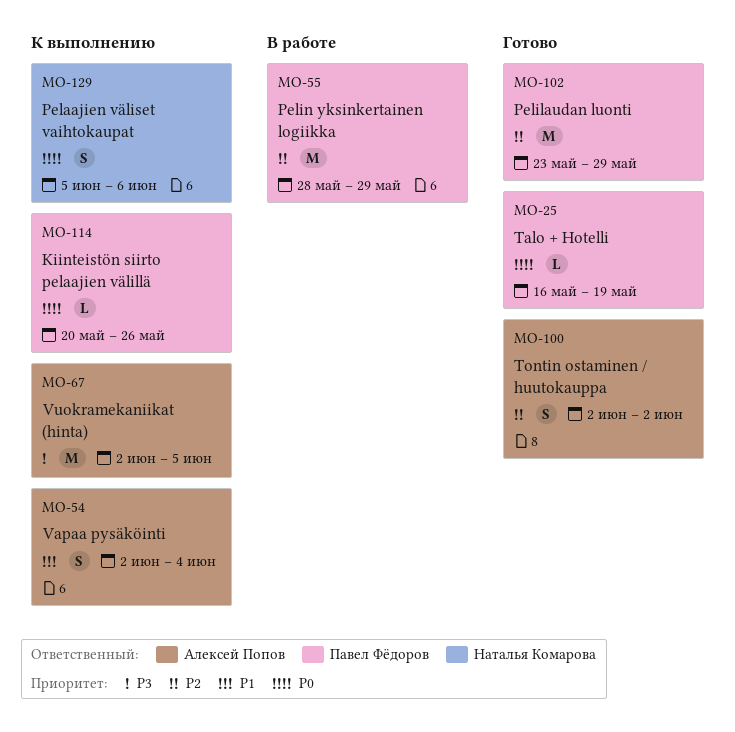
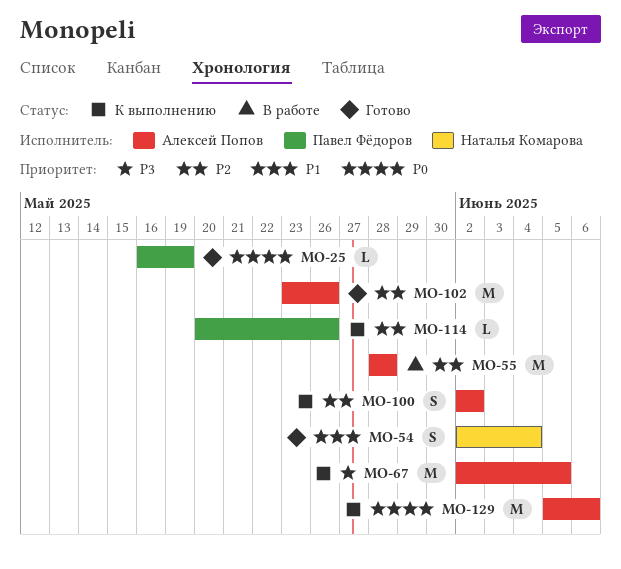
MO-54, status: К выполнению -> Готово
MO-54, owner: Алексей Попов -> Наталья Комарова
MO-55, owner: Павел Фёдоров -> Алексей Попов
MO-55, due: May 29 -> May 28
MO-100, status: Готово -> К выполнению
MO-102, owner: Павел Фёдоров -> Алексей Попов
MO-102, due: May 29 -> May 26
MO-114, priority: P0 -> P2
MO-129, owner: Наталья Комарова -> Алексей Попов
MO-129, estimate: S -> M

